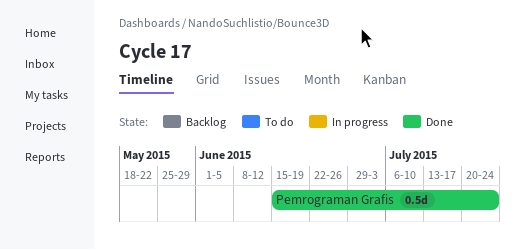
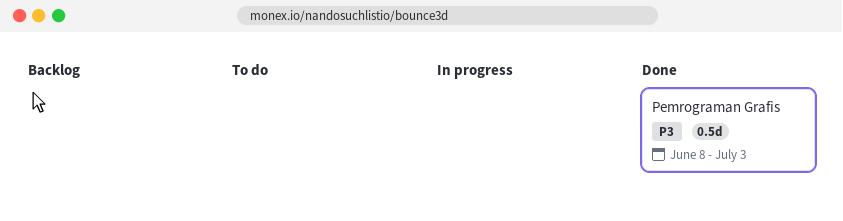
Pemrograman Grafis, start: Jun 15 -> Jun 8
Pemrograman Grafis, due: Jul 24 -> Jul 3

